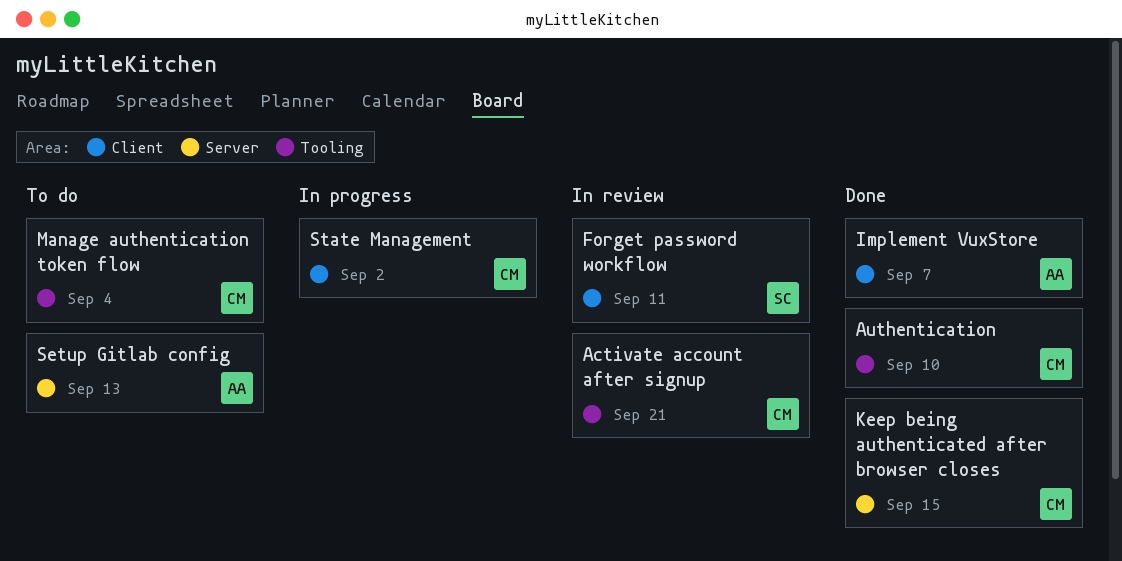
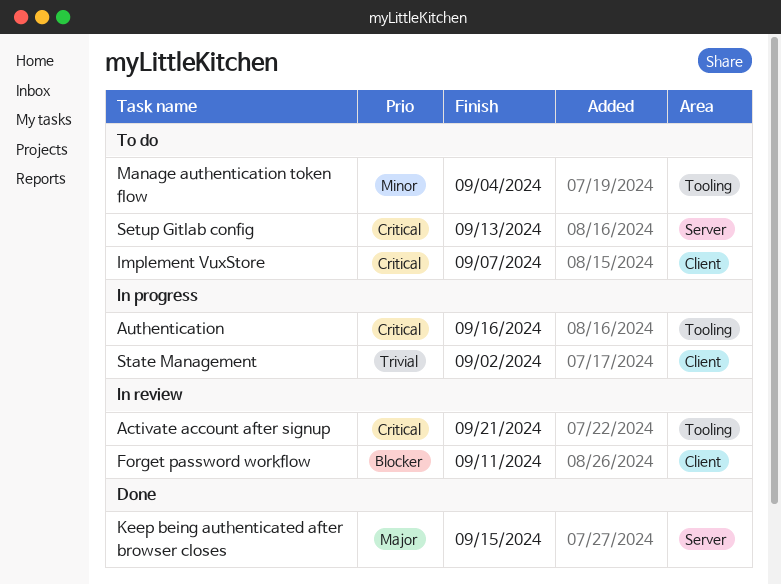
Authentication, status: Done -> In progress
Authentication, due: Sep 10 -> Sep 16
Implement VuxStore, status: Done -> To do

